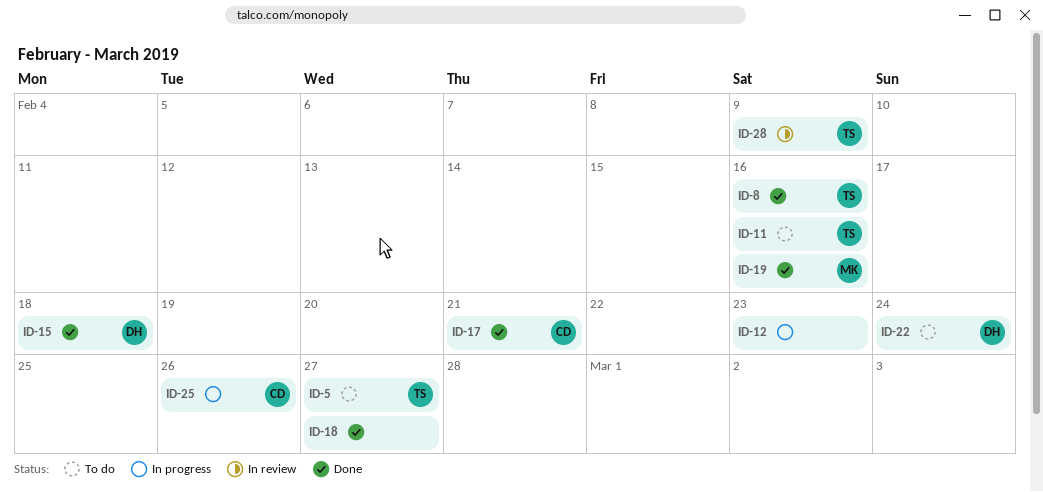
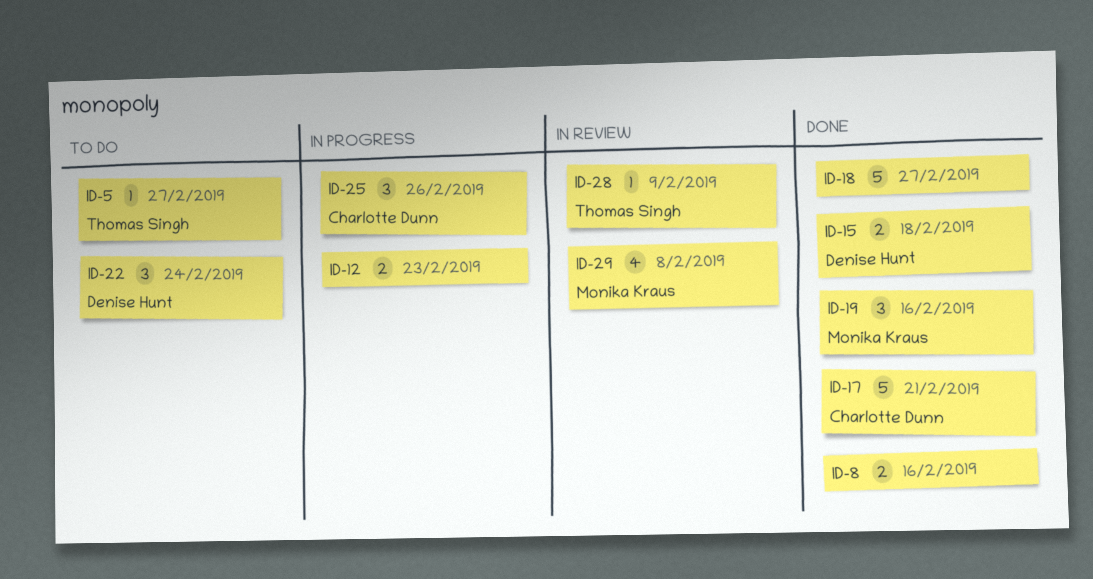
ID-8, owner: Thomas Singh -> none
ID-11: present -> none
ID-29: none -> present

